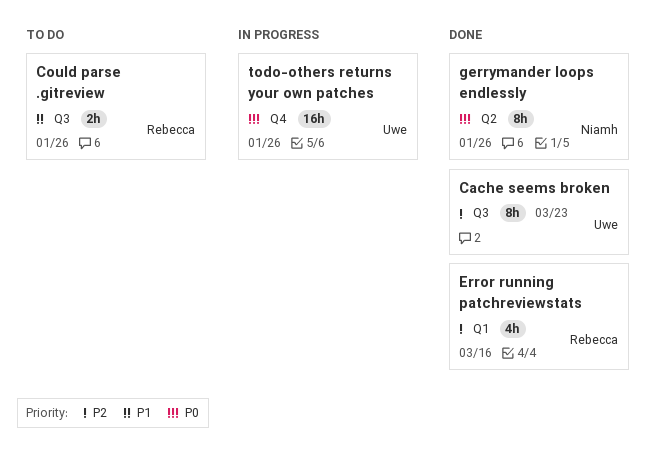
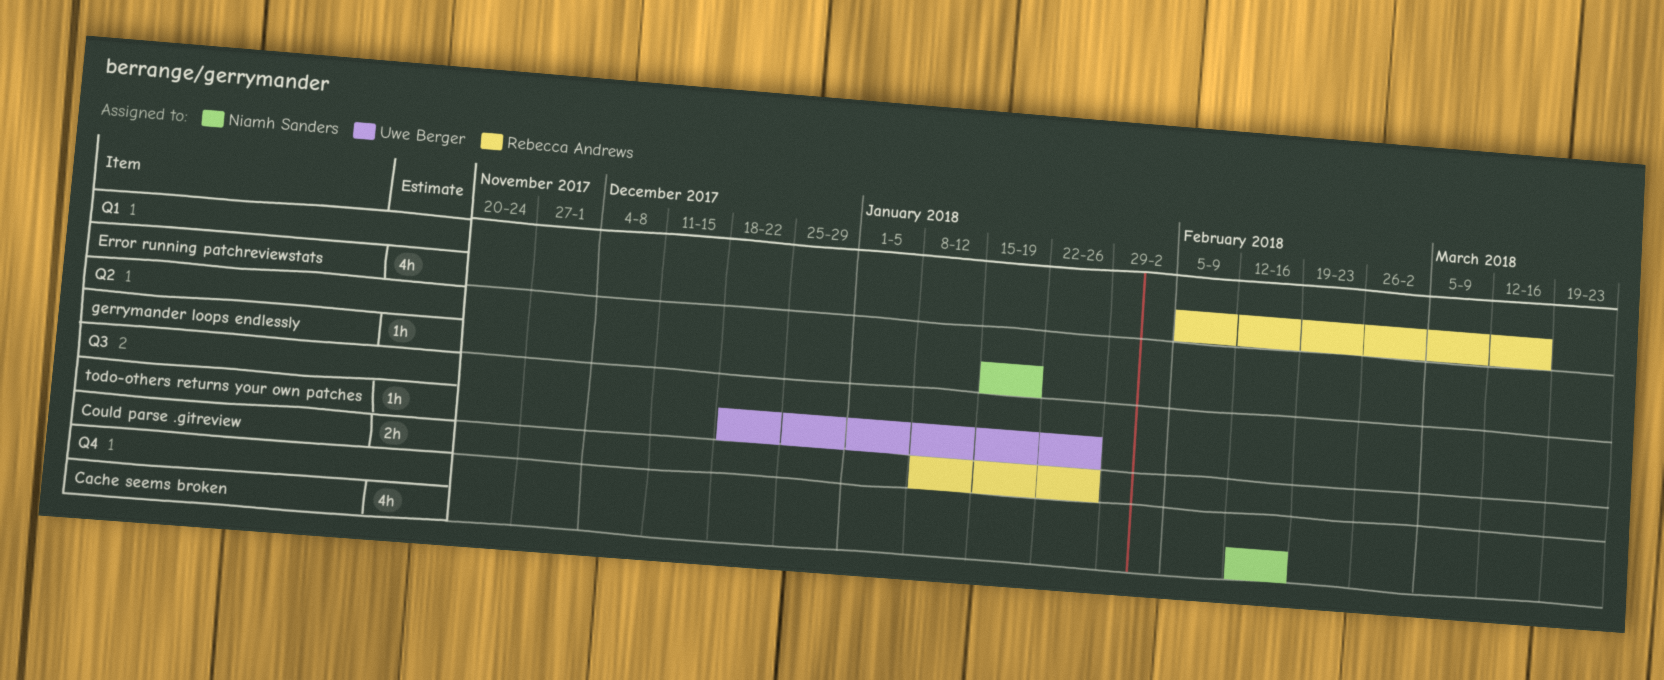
Cache seems broken, owner: Uwe Berger -> Niamh Sanders
Cache seems broken, label: Q3 -> Q4
Cache seems broken, estimate: 8h -> 4h
Cache seems broken, due: Mar 23 -> Feb 16
gerrymander loops endlessly, estimate: 8h -> 1h
gerrymander loops endlessly, due: Jan 26 -> Jan 19
todo-others returns your own patches, label: Q4 -> Q3
todo-others returns your own patches, estimate: 16h -> 1h

